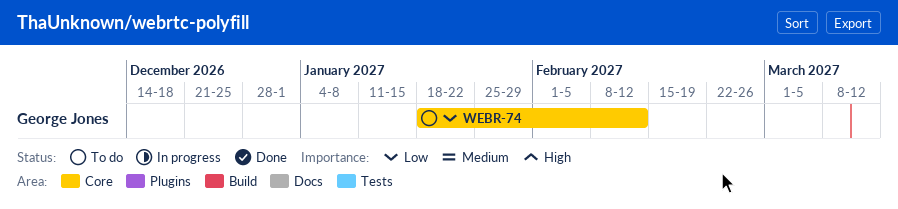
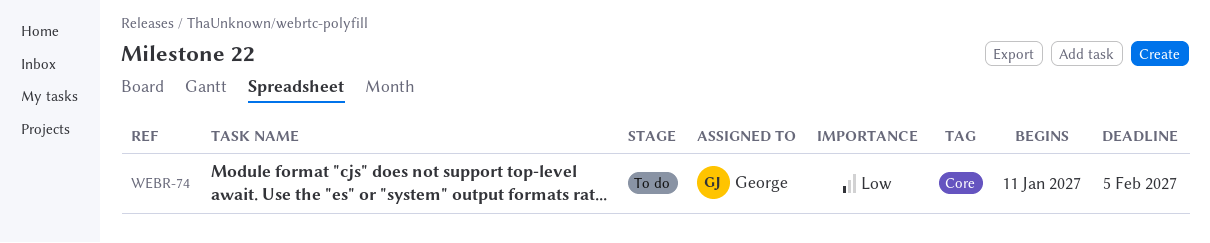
WEBR-74, start: Jan 18 -> Jan 11
WEBR-74, due: Feb 12 -> Feb 5

